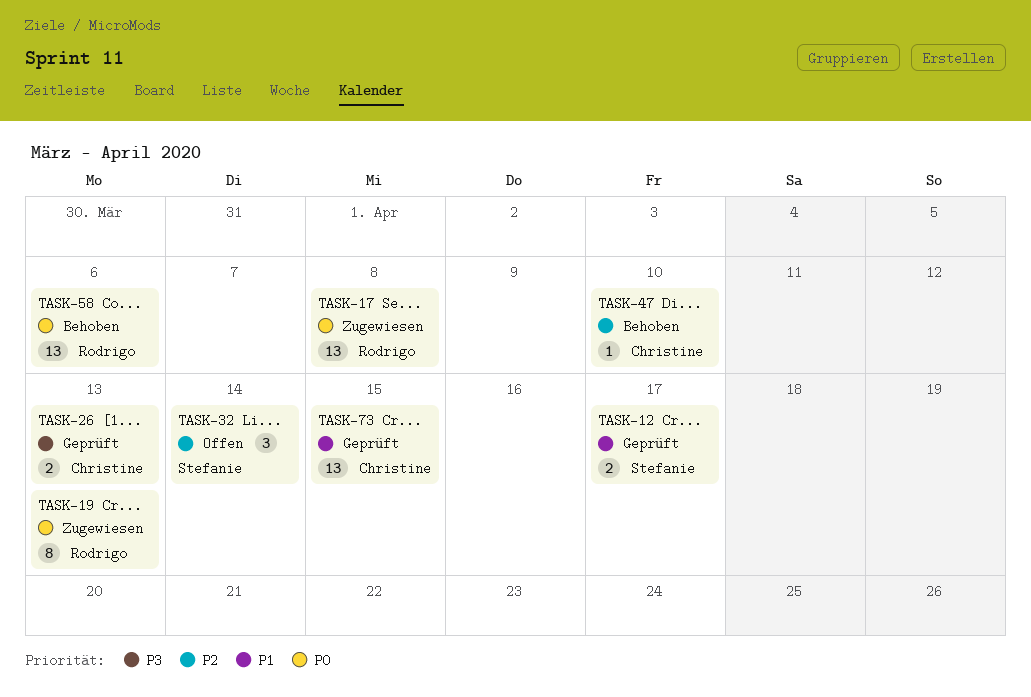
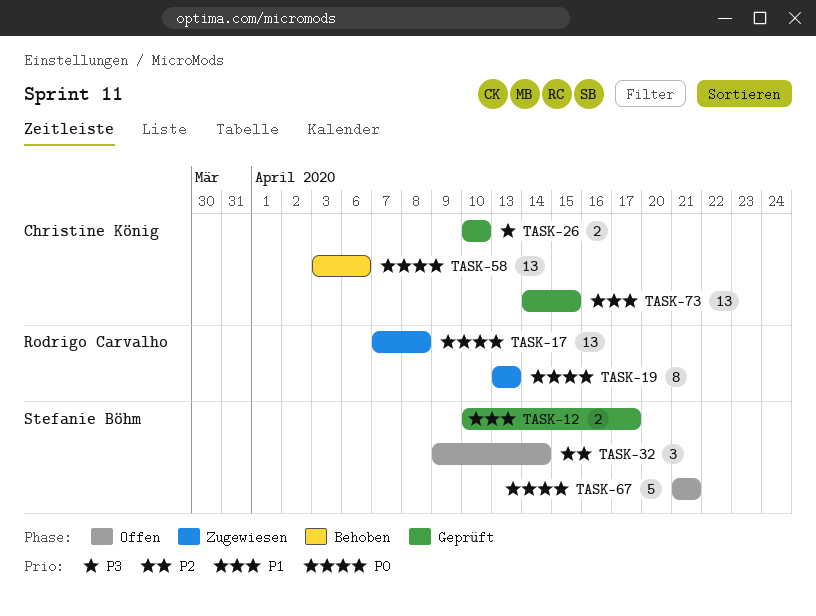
TASK-26, due: Apr 13 -> Apr 10
TASK-47: present -> none
TASK-58, owner: Rodrigo Carvalho -> Christine König
TASK-67: none -> present

